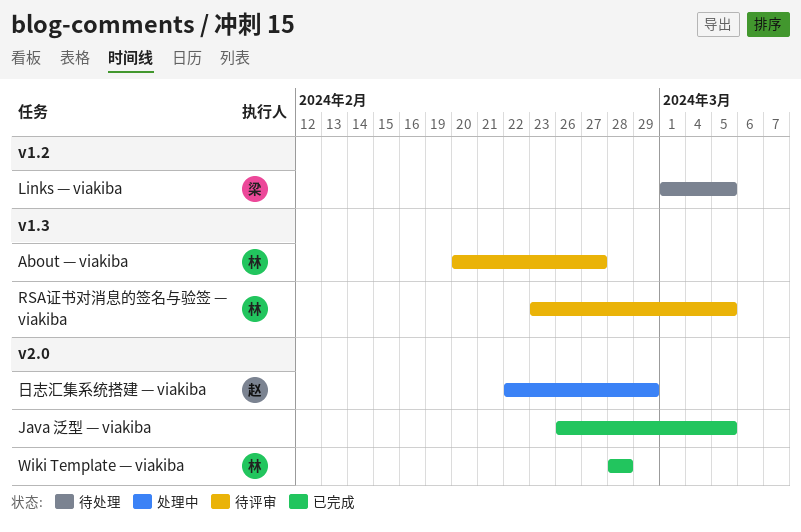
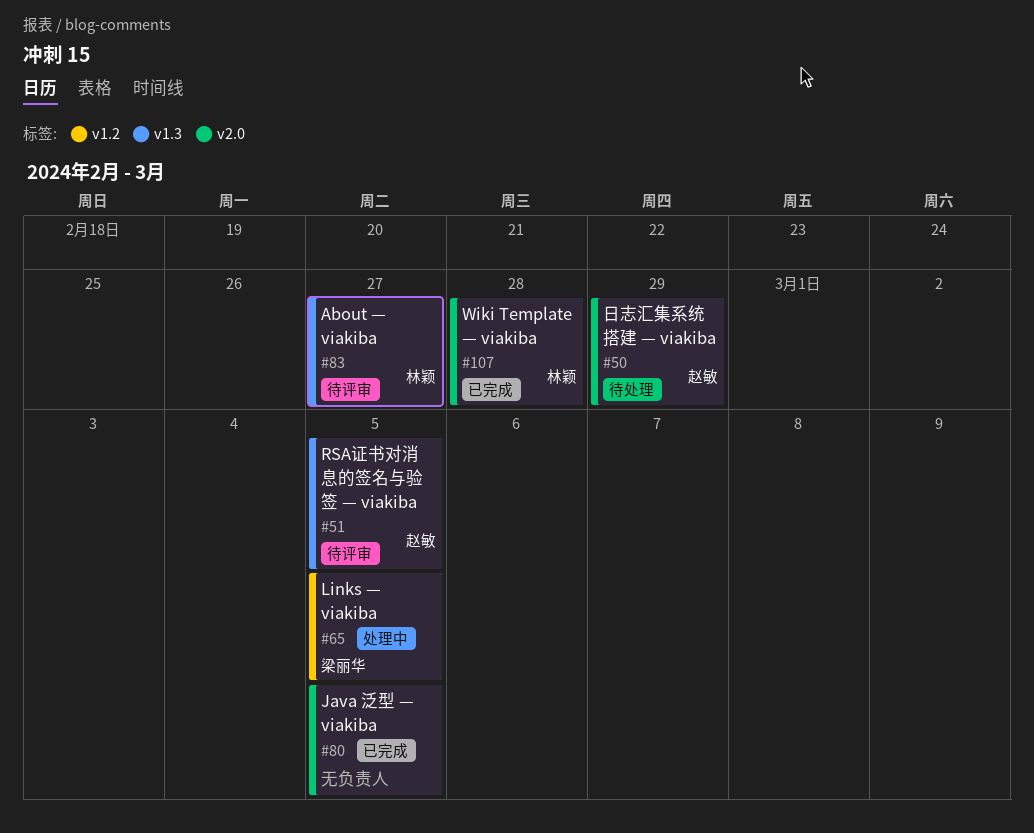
Links — viakiba, status: 待处理 -> 处理中
RSA证书对消息的签名与验签 — viakiba, owner: 林颖 -> 赵敏
日志汇集系统搭建 — viakiba, status: 处理中 -> 待处理

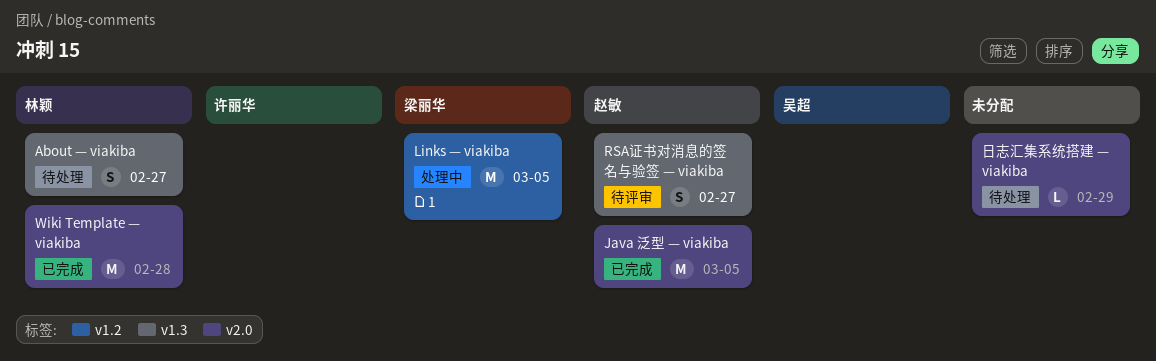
About — viakiba, status: 待评审 -> 待处理
Java 泛型 — viakiba, owner: none -> 赵敏
RSA证书对消息的签名与验签 — viakiba, due: Mar 5 -> Feb 27
日志汇集系统搭建 — viakiba, owner: 赵敏 -> none

